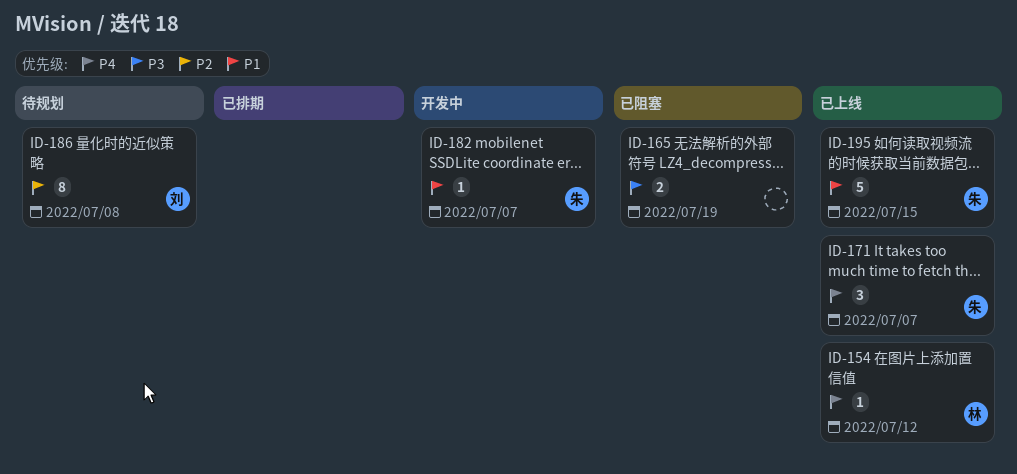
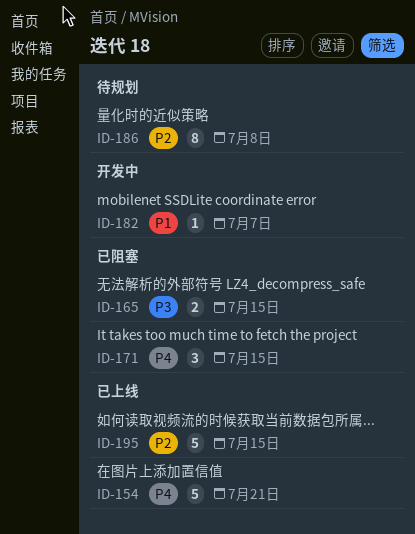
ID-154, estimate: 1 -> 5
ID-154, due: Jul 12 -> Jul 21
ID-165, due: Jul 19 -> Jul 15
ID-171, status: 已上线 -> 已阻塞
ID-171, due: Jul 7 -> Jul 15
ID-195, priority: P1 -> P2

